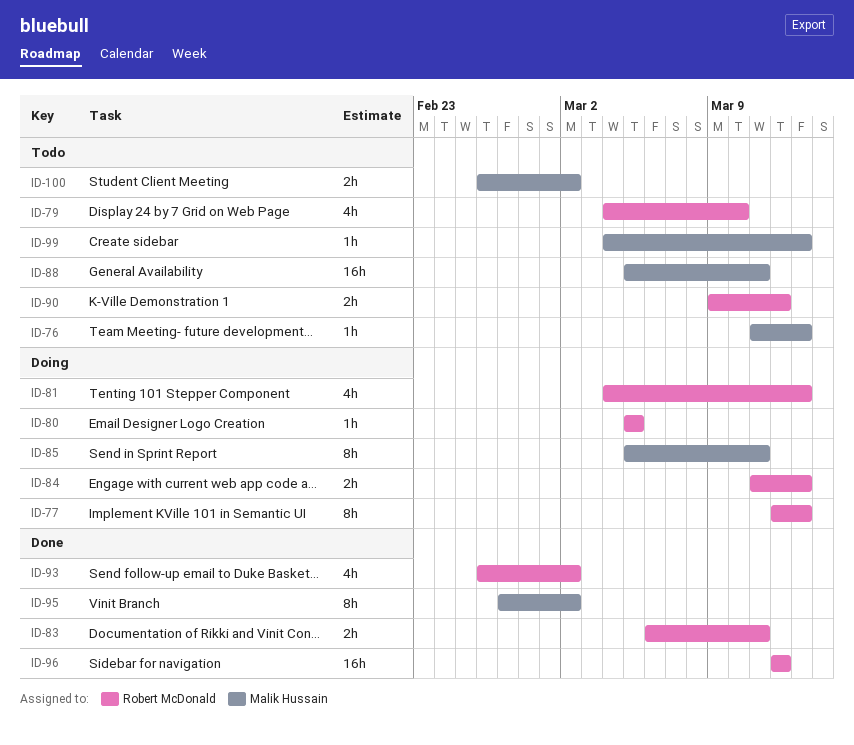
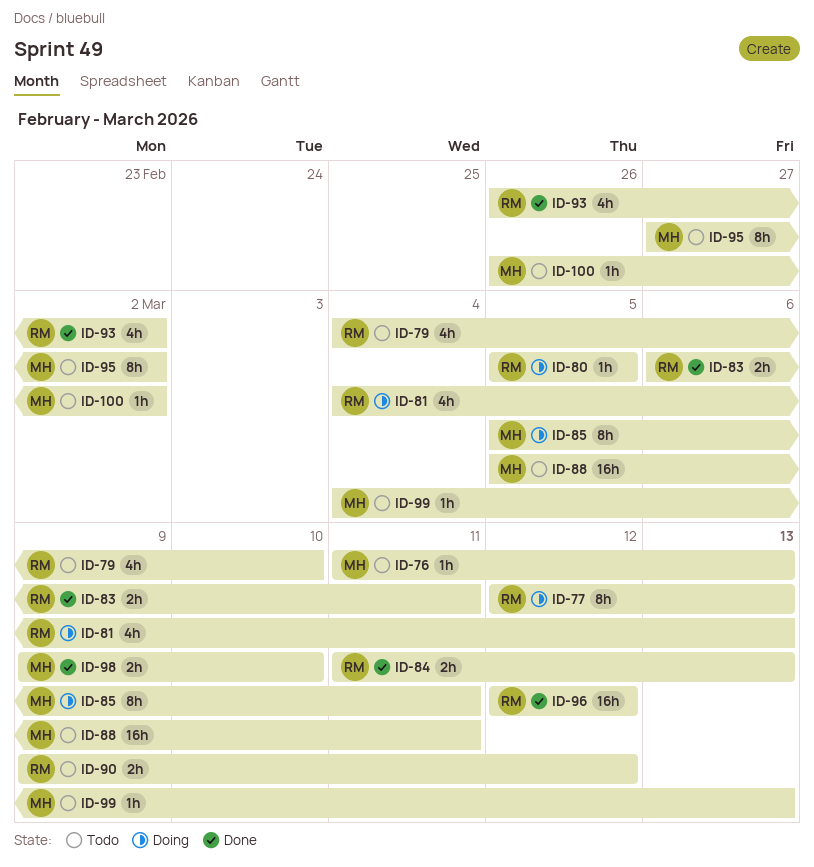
ID-84, status: Doing -> Done
ID-95, status: Done -> Todo
ID-98: none -> present
ID-100, estimate: 2h -> 1h

